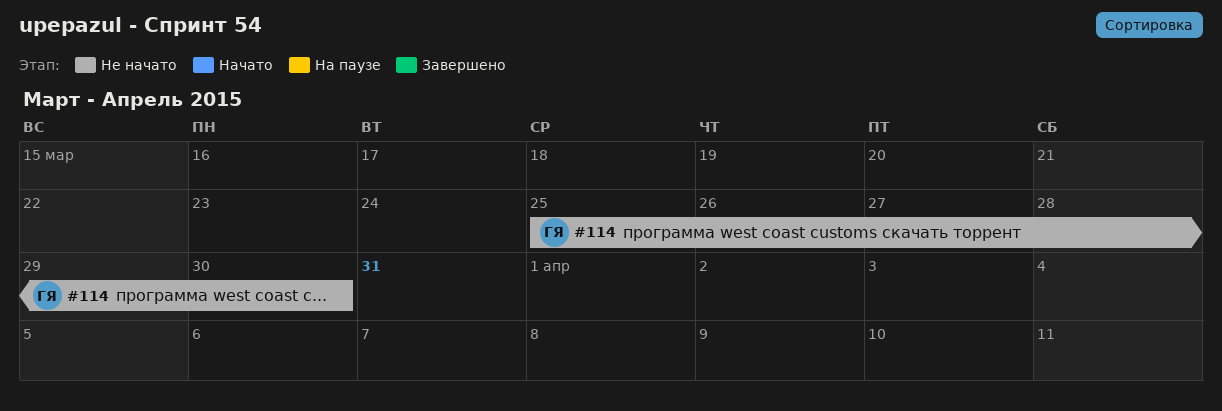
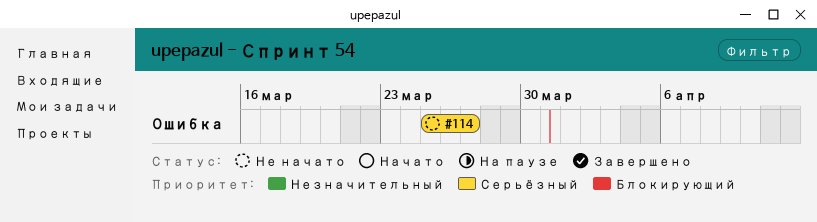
#114, due: Mar 30 -> Mar 27

